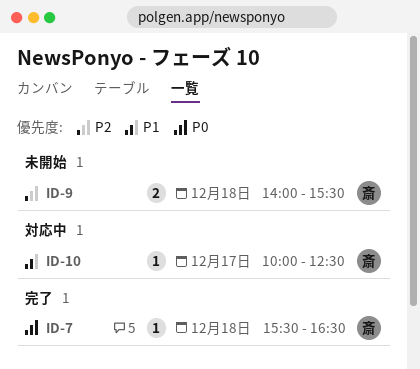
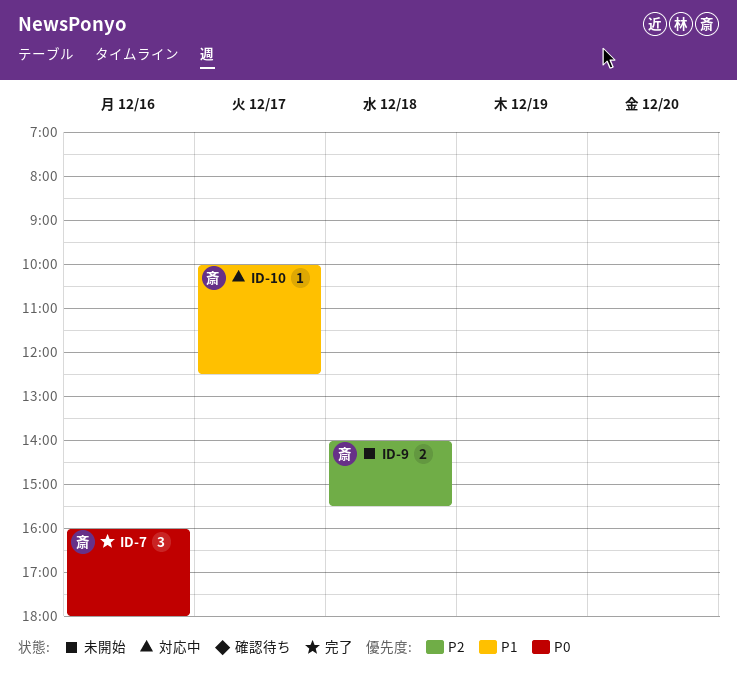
ID-7, estimate: 1 -> 3
ID-7, day: Dec 18 -> Dec 16
ID-7, begins: 15:30 -> 16:00
ID-7, ends: 16:30 -> 18:00

